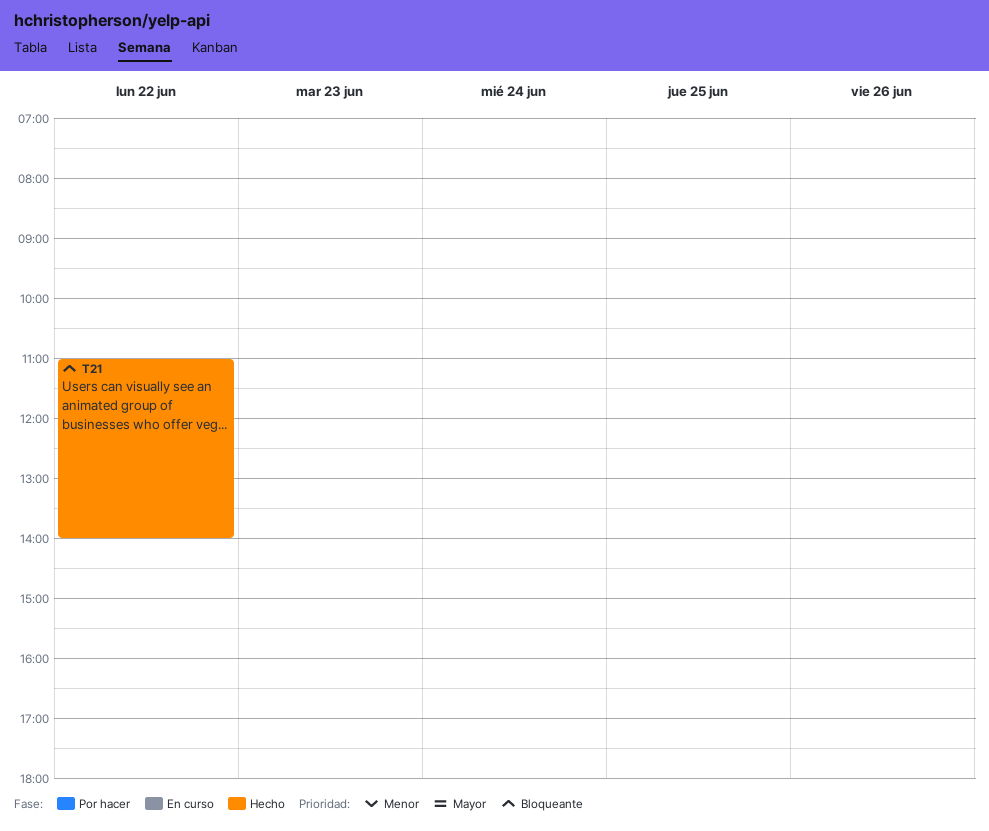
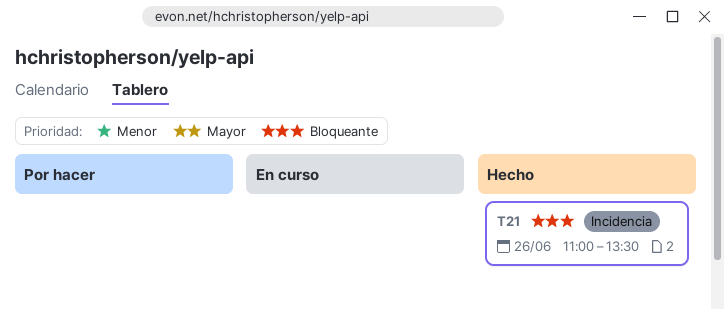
T21, day: Jun 22 -> Jun 26
T21, ends: 14:00 -> 13:30

